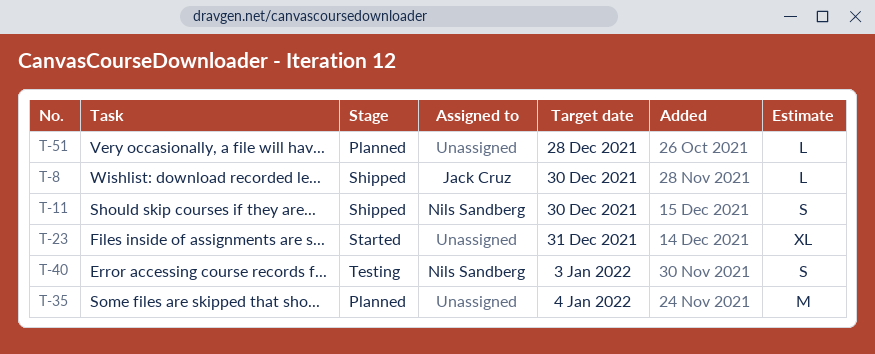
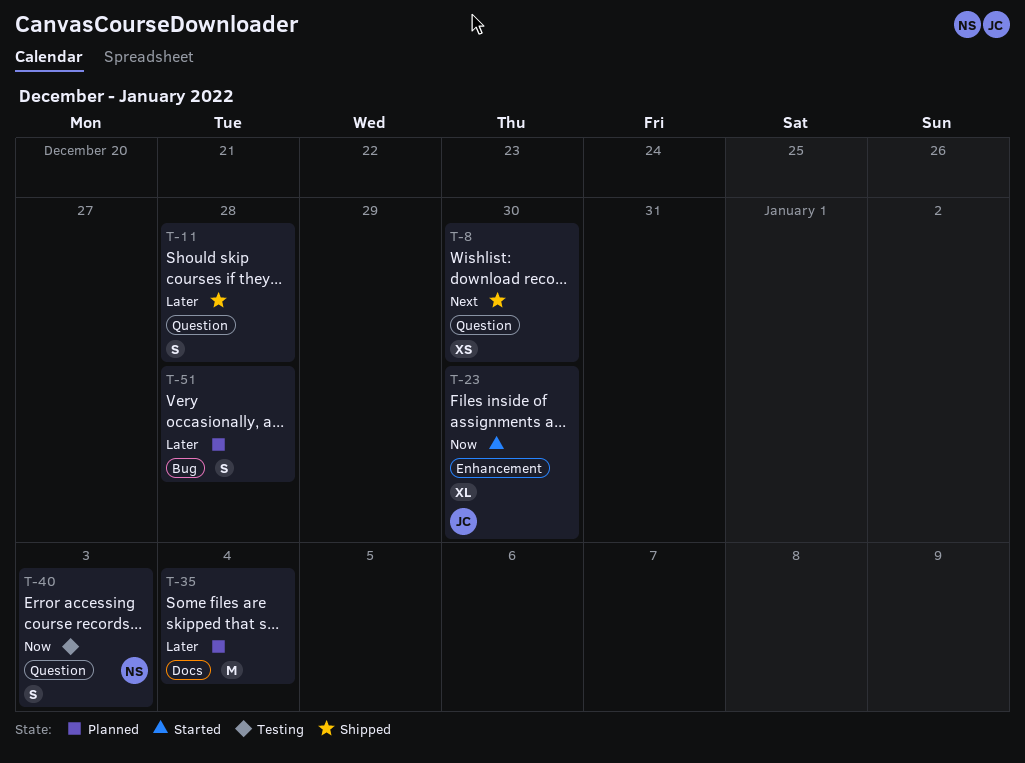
T-8, owner: Jack Cruz -> none
T-8, estimate: L -> XS
T-11, owner: Nils Sandberg -> none
T-11, due: Dec 30 -> Dec 28
T-23, owner: none -> Jack Cruz
T-23, due: Dec 31 -> Dec 30
T-51, estimate: L -> S

